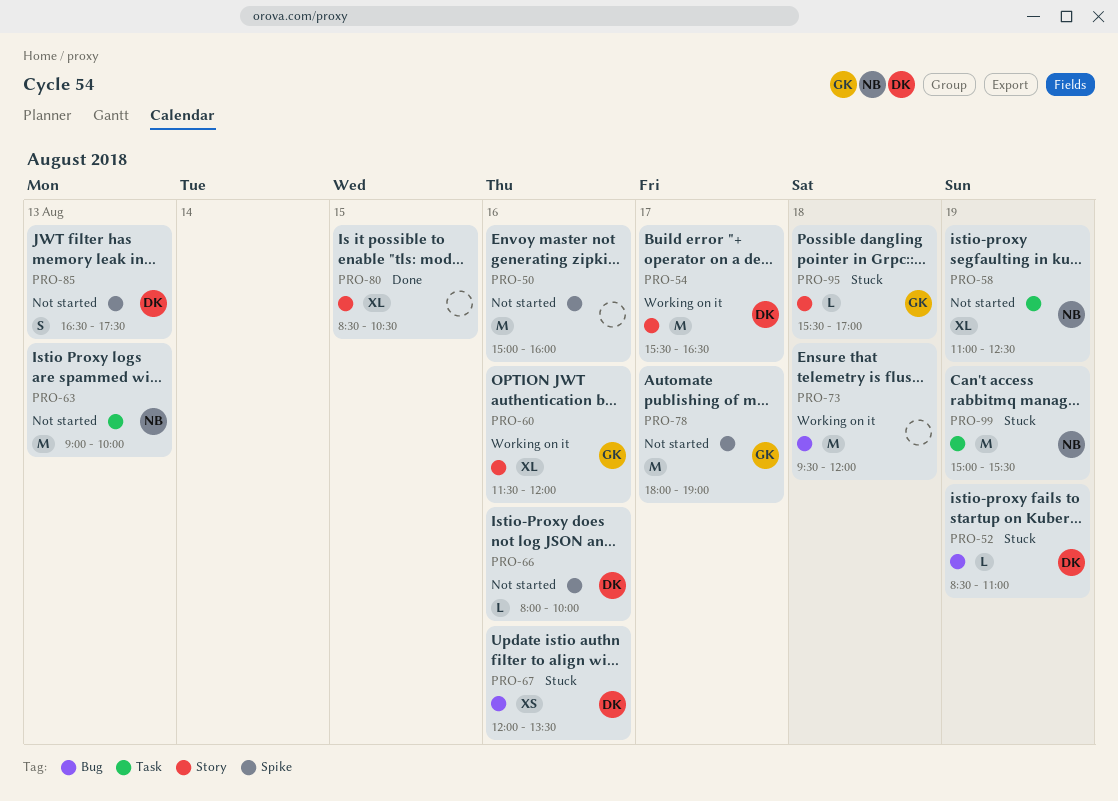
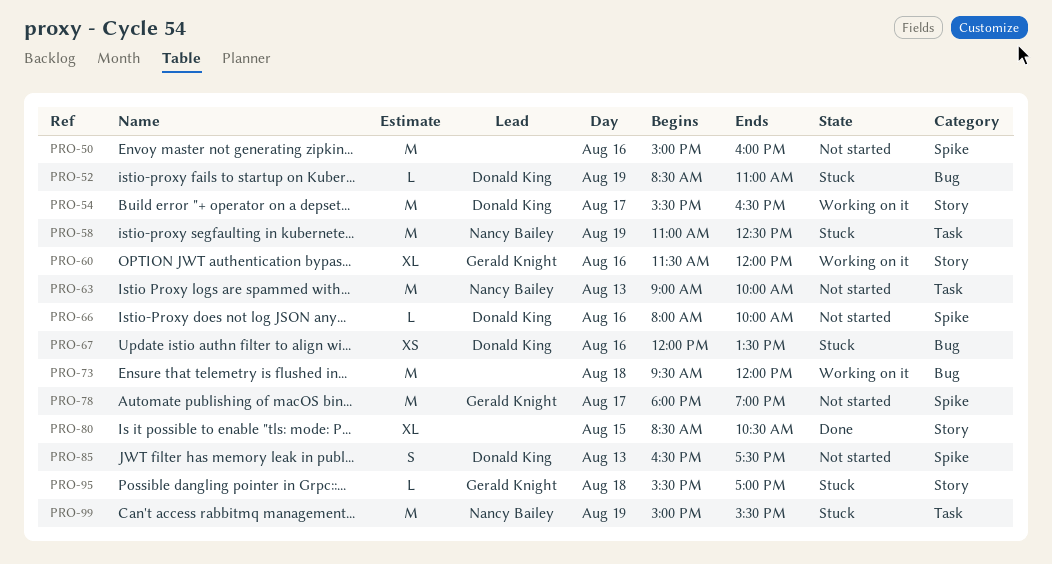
PRO-58, status: Not started -> Stuck
PRO-58, estimate: XL -> M

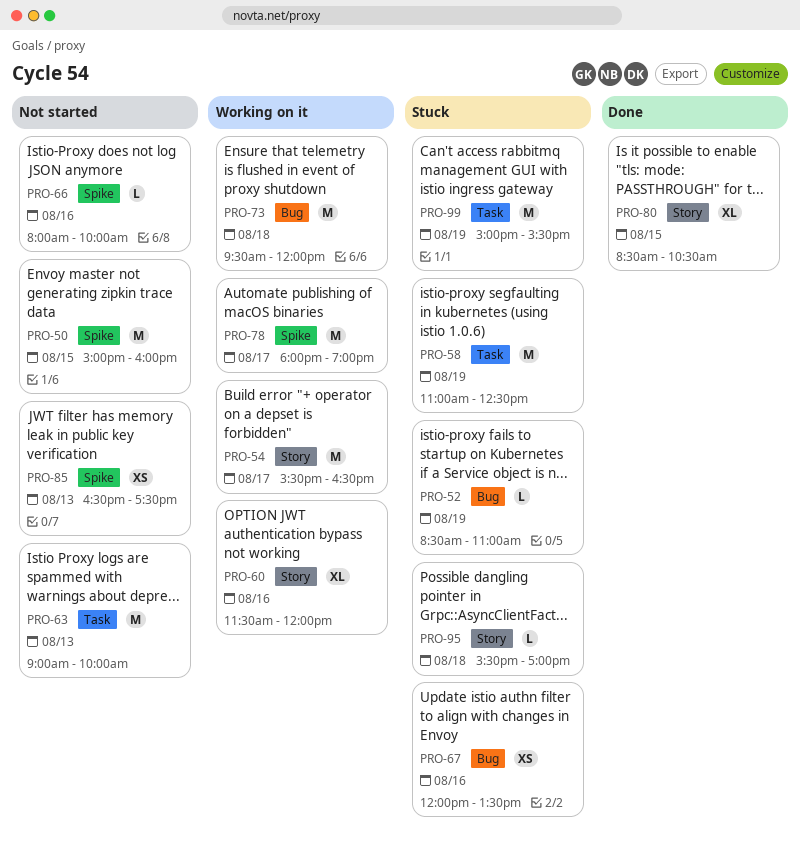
PRO-50, day: Aug 16 -> Aug 15
PRO-78, status: Not started -> Working on it
PRO-85, estimate: S -> XS

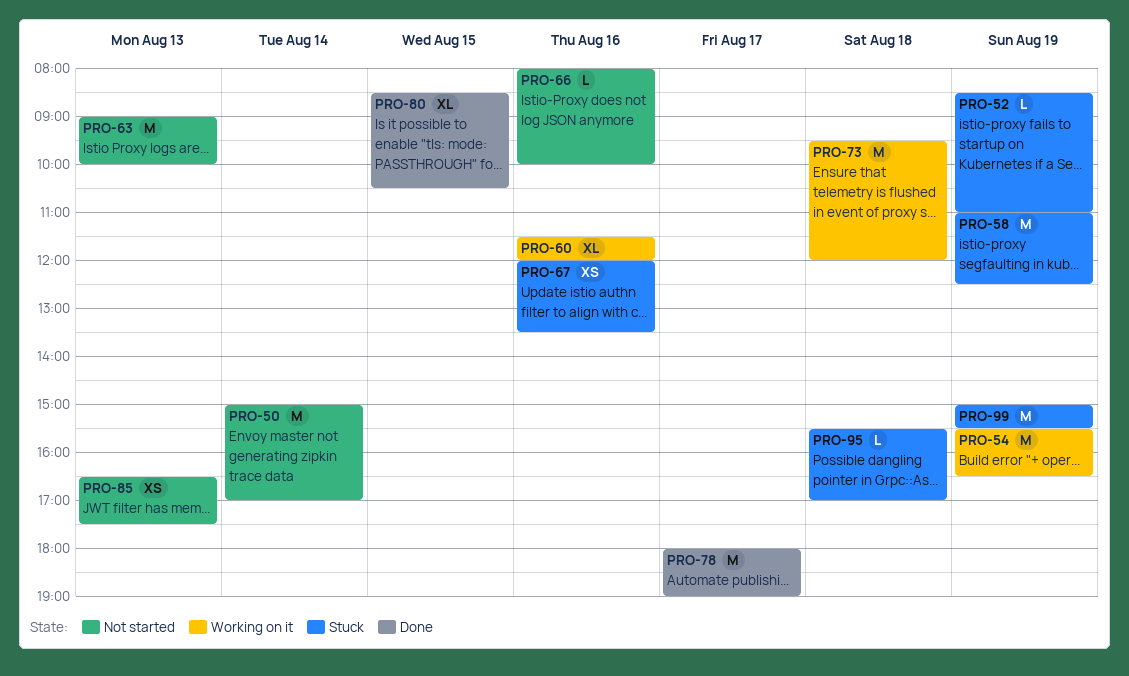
PRO-50, day: Aug 15 -> Aug 14
PRO-50, ends: 16:00 -> 17:00
PRO-54, day: Aug 17 -> Aug 19
PRO-78, status: Working on it -> Done

